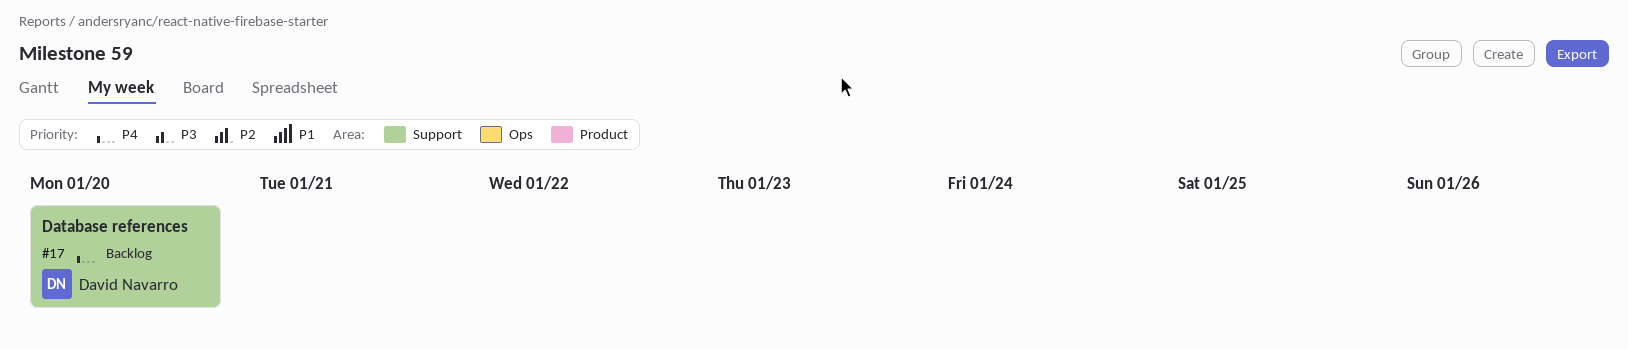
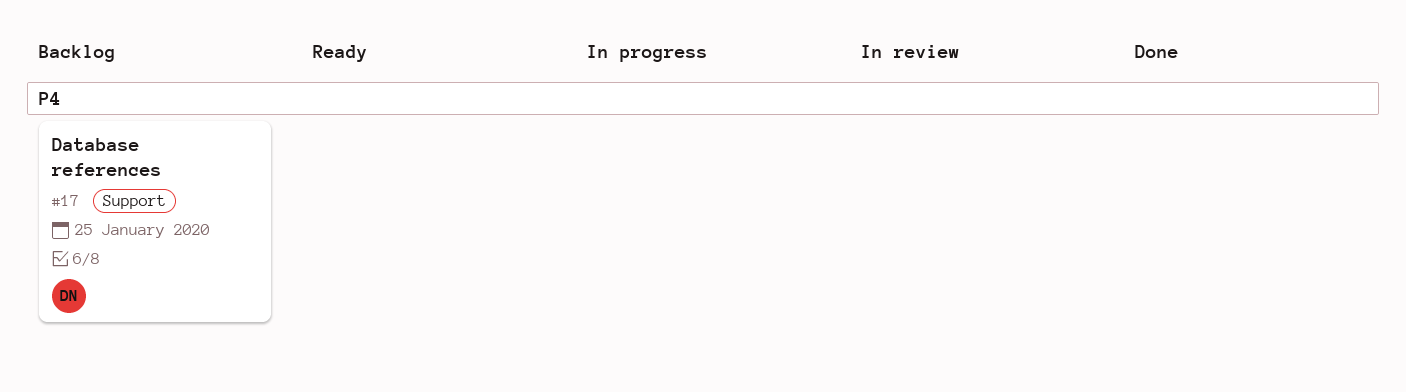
#17, due: Jan 20 -> Jan 25

